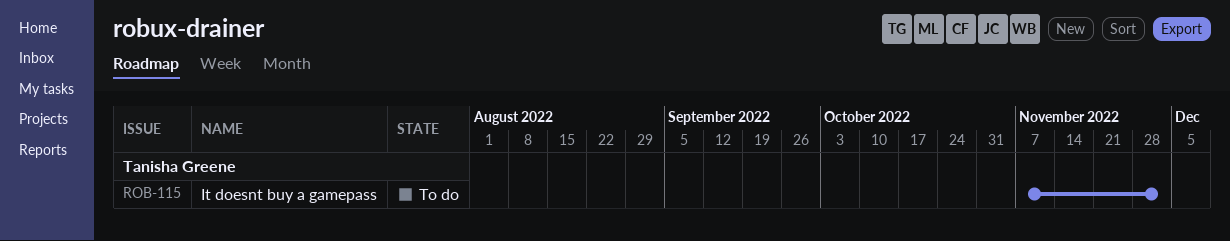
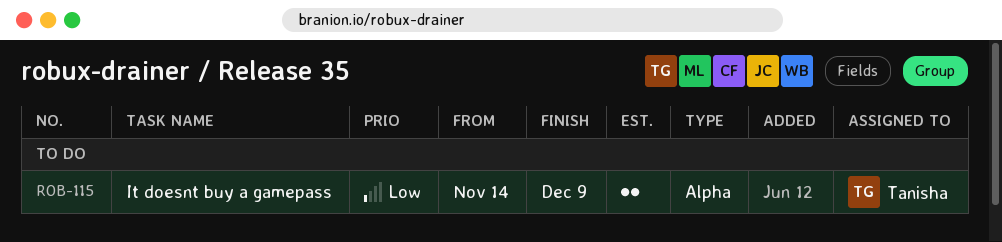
ROB-115, start: Nov 7 -> Nov 14
ROB-115, due: Dec 2 -> Dec 9

